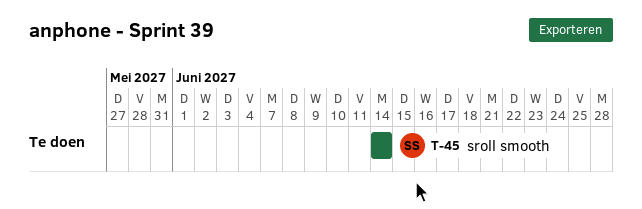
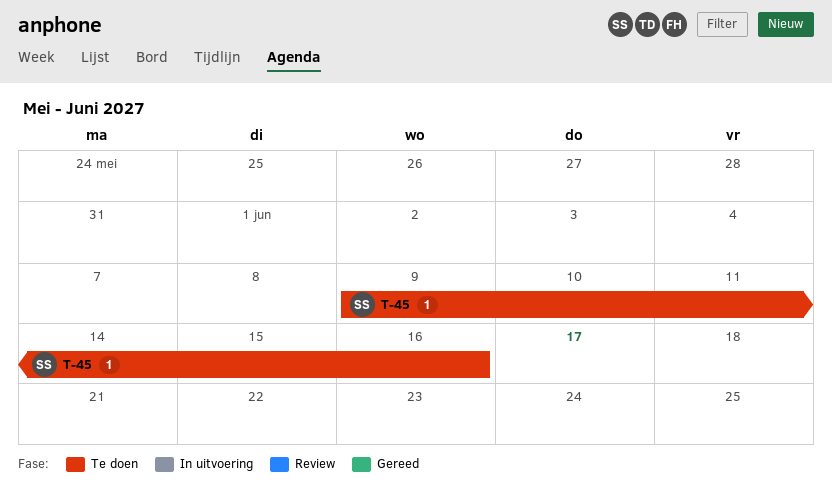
T-45, start: Jun 14 -> Jun 9
T-45, due: Jun 14 -> Jun 16

